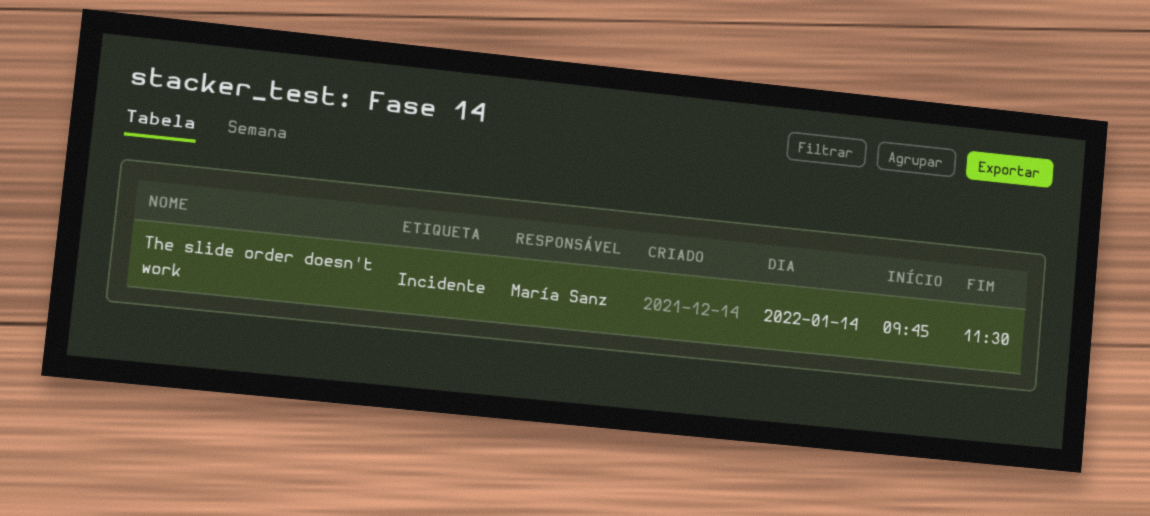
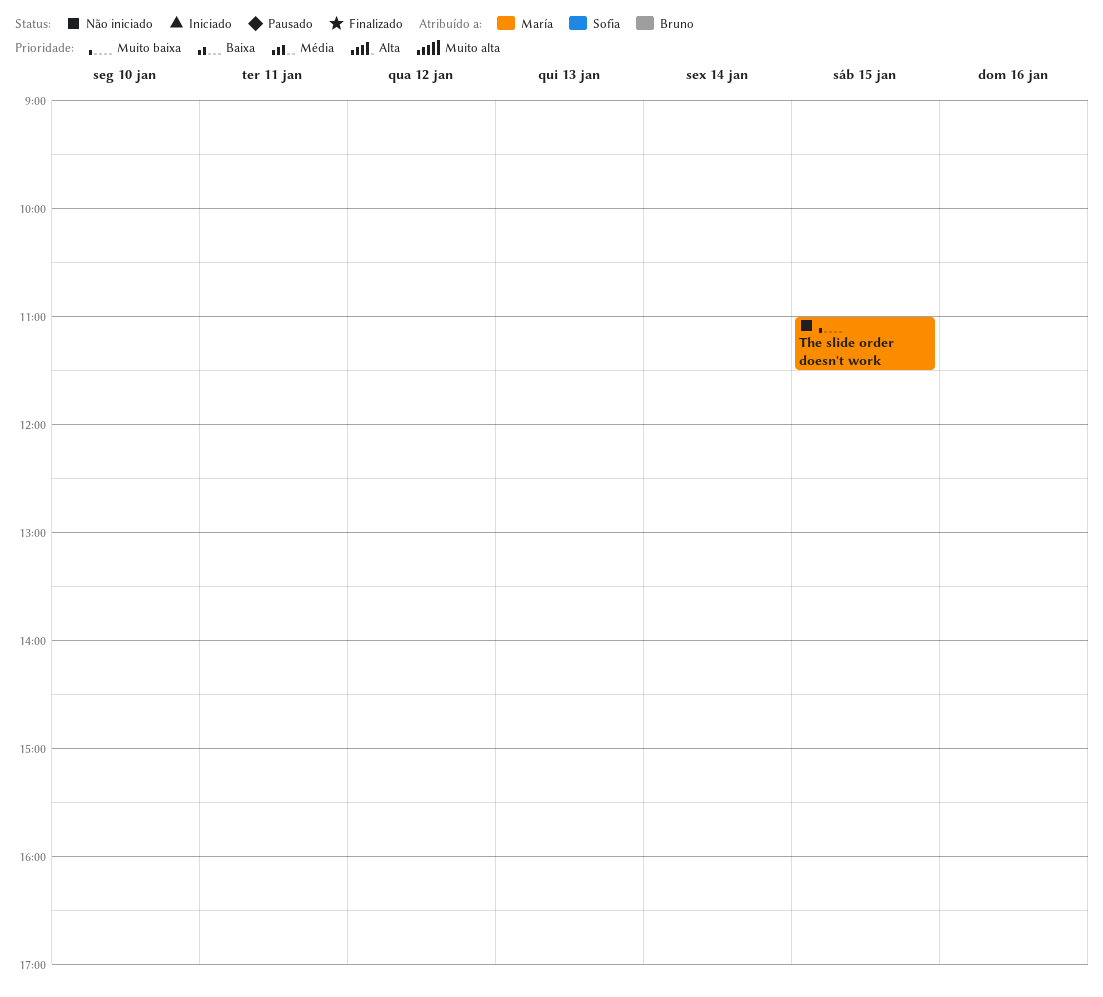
The slide order doesn't work, day: Jan 14 -> Jan 15
The slide order doesn't work, begins: 09:45 -> 11:00

